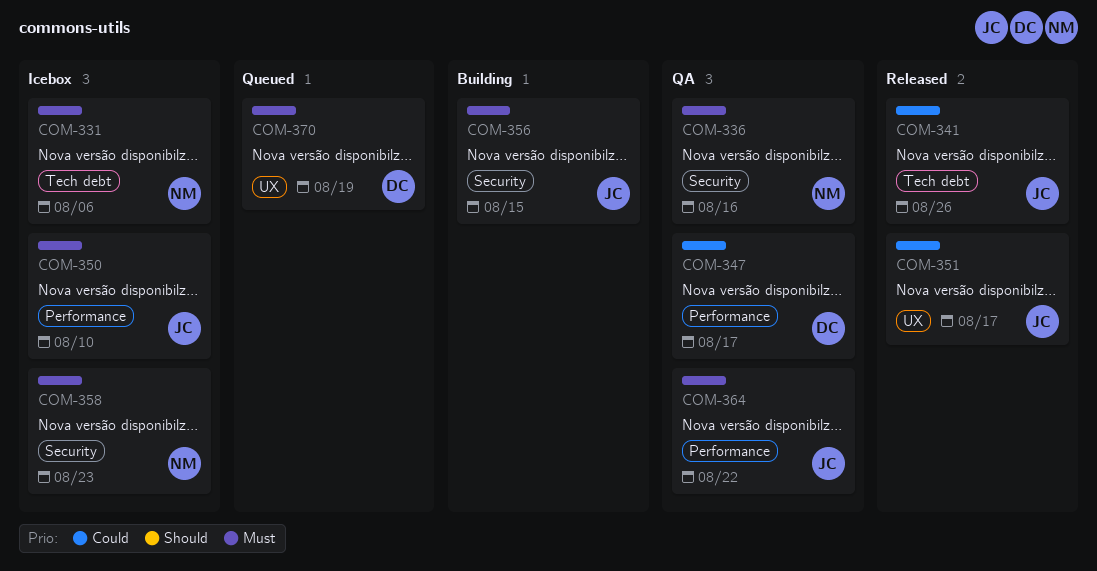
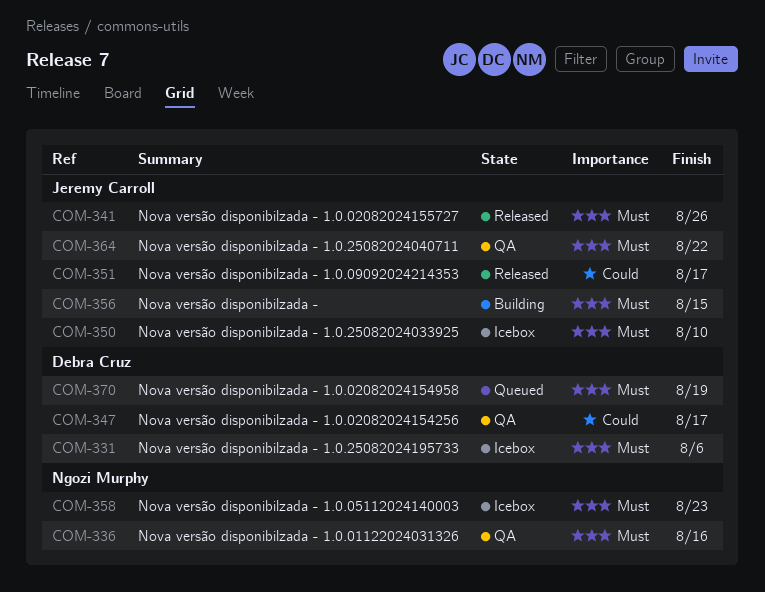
COM-331, owner: Ngozi Murphy -> Debra Cruz
COM-341, priority: Could -> Must

